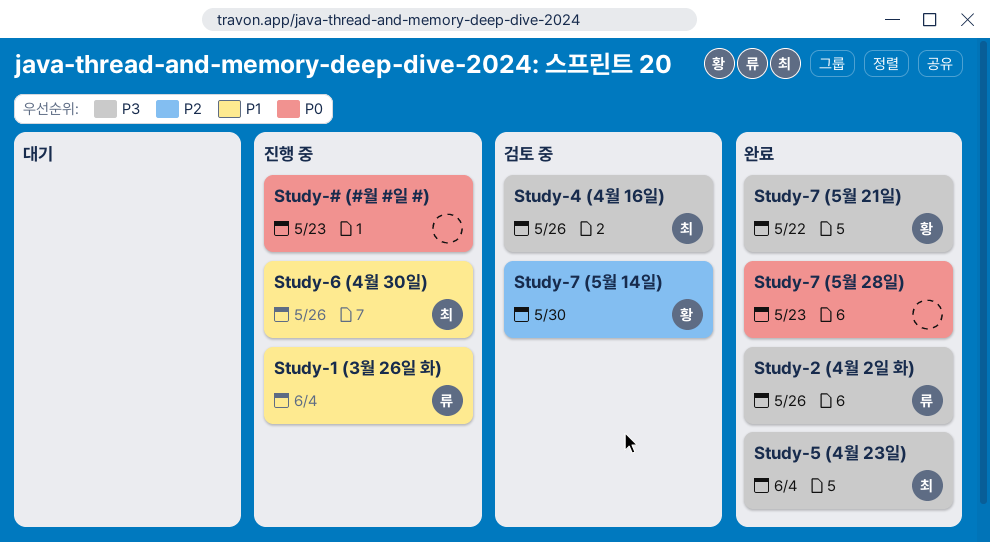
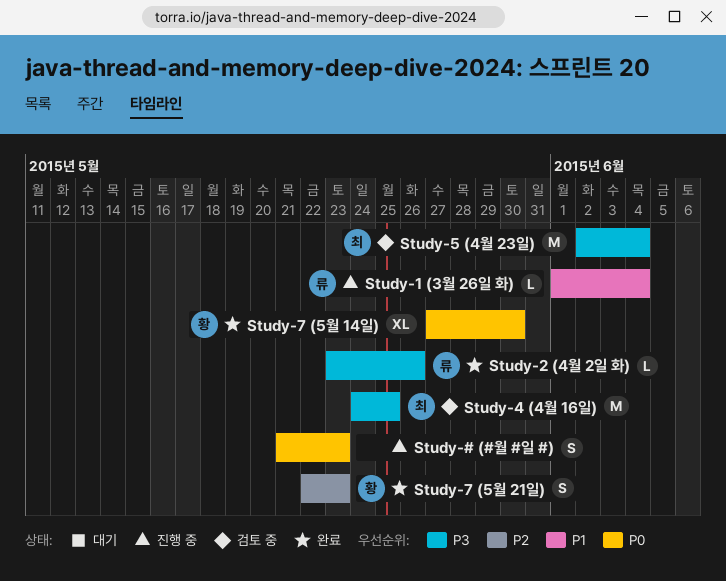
Study-4 (4월 16일), due: May 26 -> May 25
Study-5 (4월 23일), status: 완료 -> 검토 중
Study-6 (4월 30일): present -> none
Study-7 (5월 14일), status: 검토 중 -> 완료
Study-7 (5월 14일), priority: P2 -> P0
Study-7 (5월 21일), priority: P3 -> P2
Study-7 (5월 21일), due: May 22 -> May 23
Study-7 (5월 28일): present -> none

